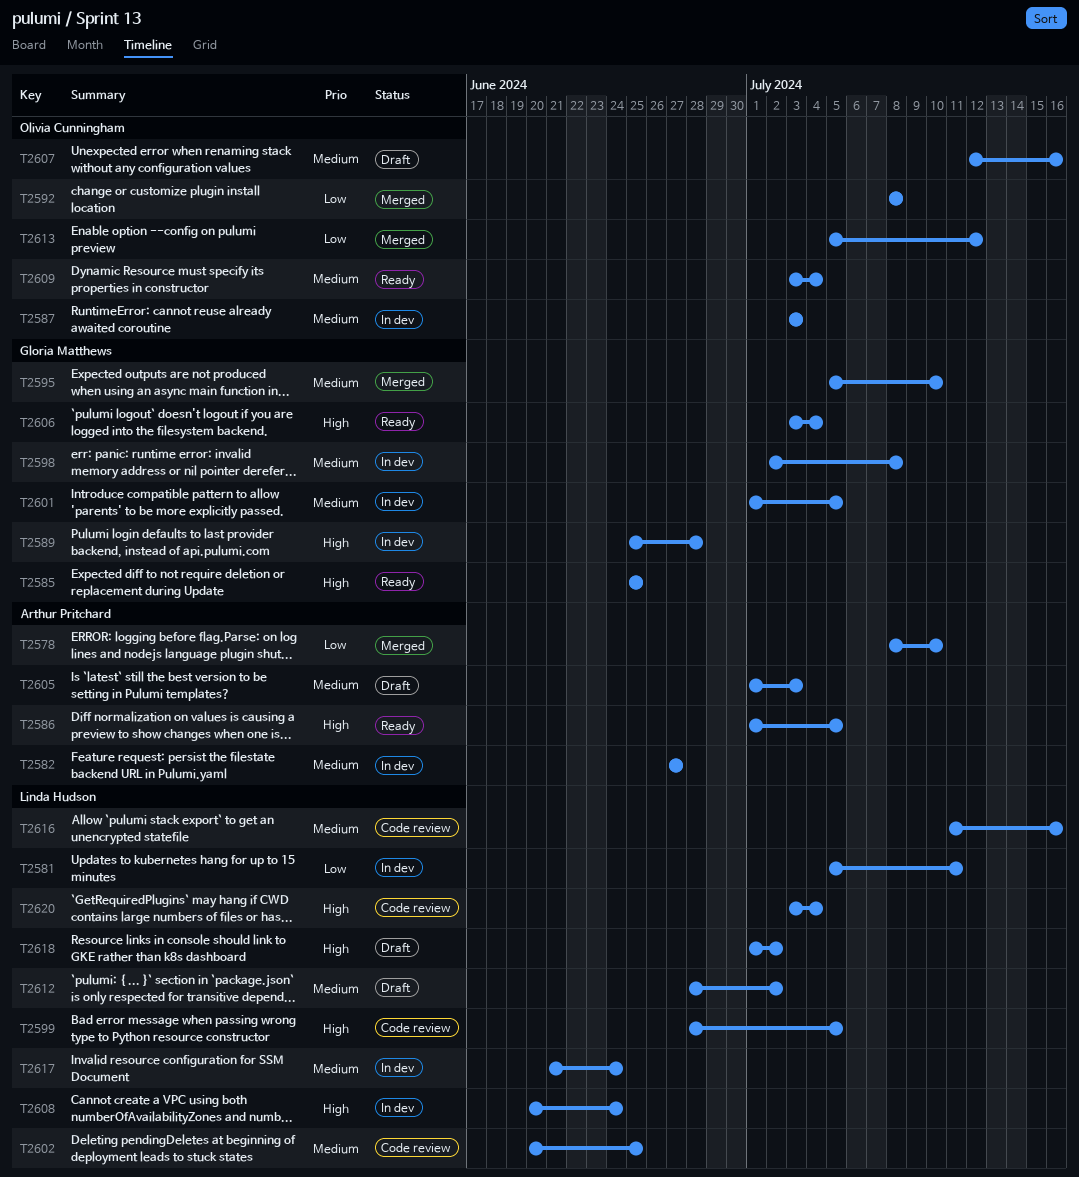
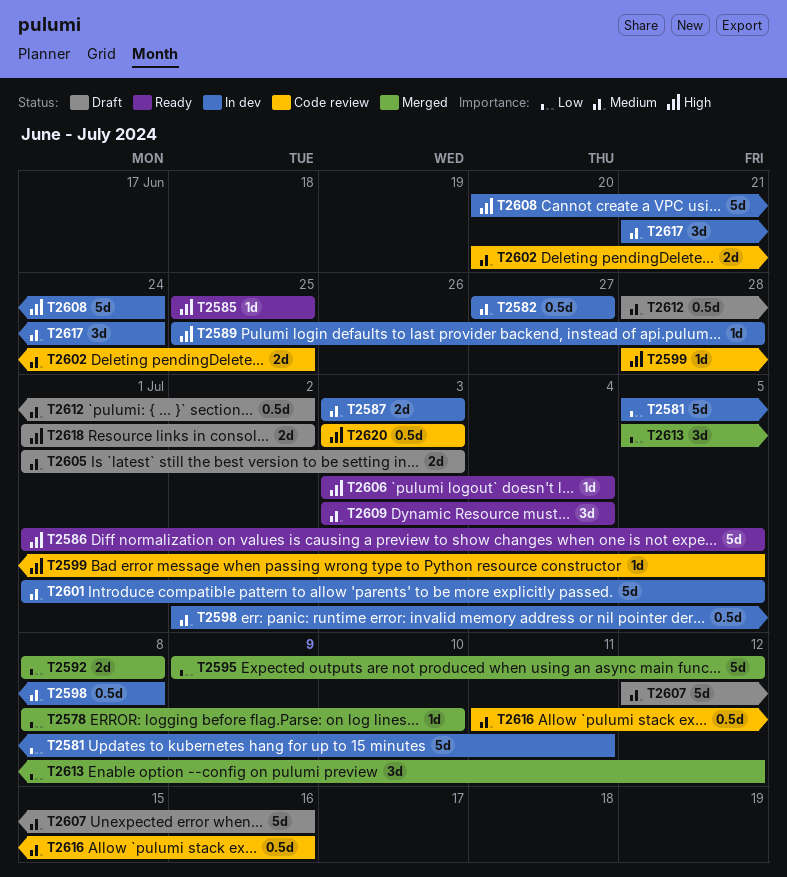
T2595, priority: Medium -> Low
T2595, start: Jul 5 -> Jul 9
T2595, due: Jul 10 -> Jul 12
T2620, due: Jul 4 -> Jul 3

